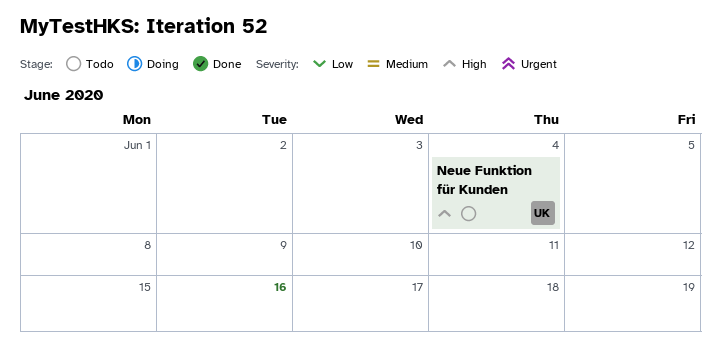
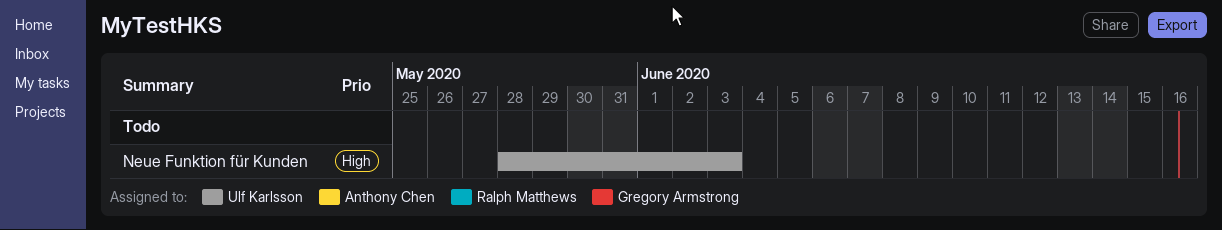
Neue Funktion für Kunden, due: Jun 4 -> Jun 3

